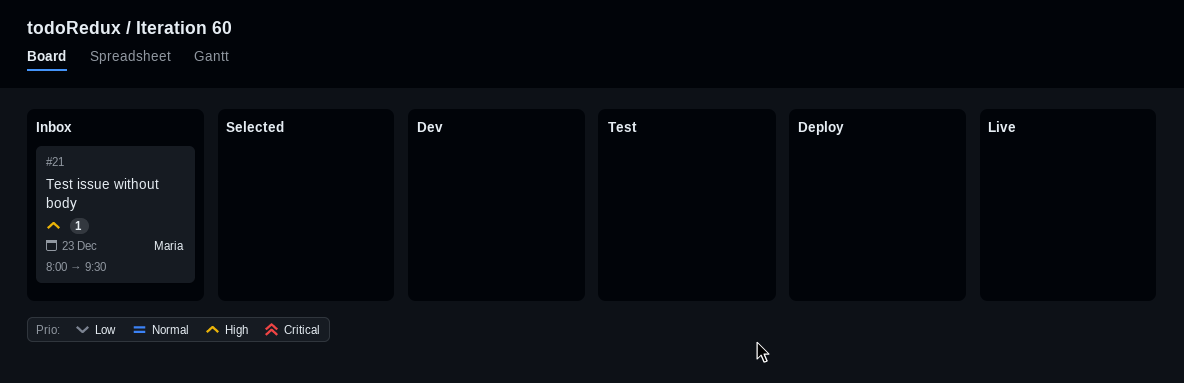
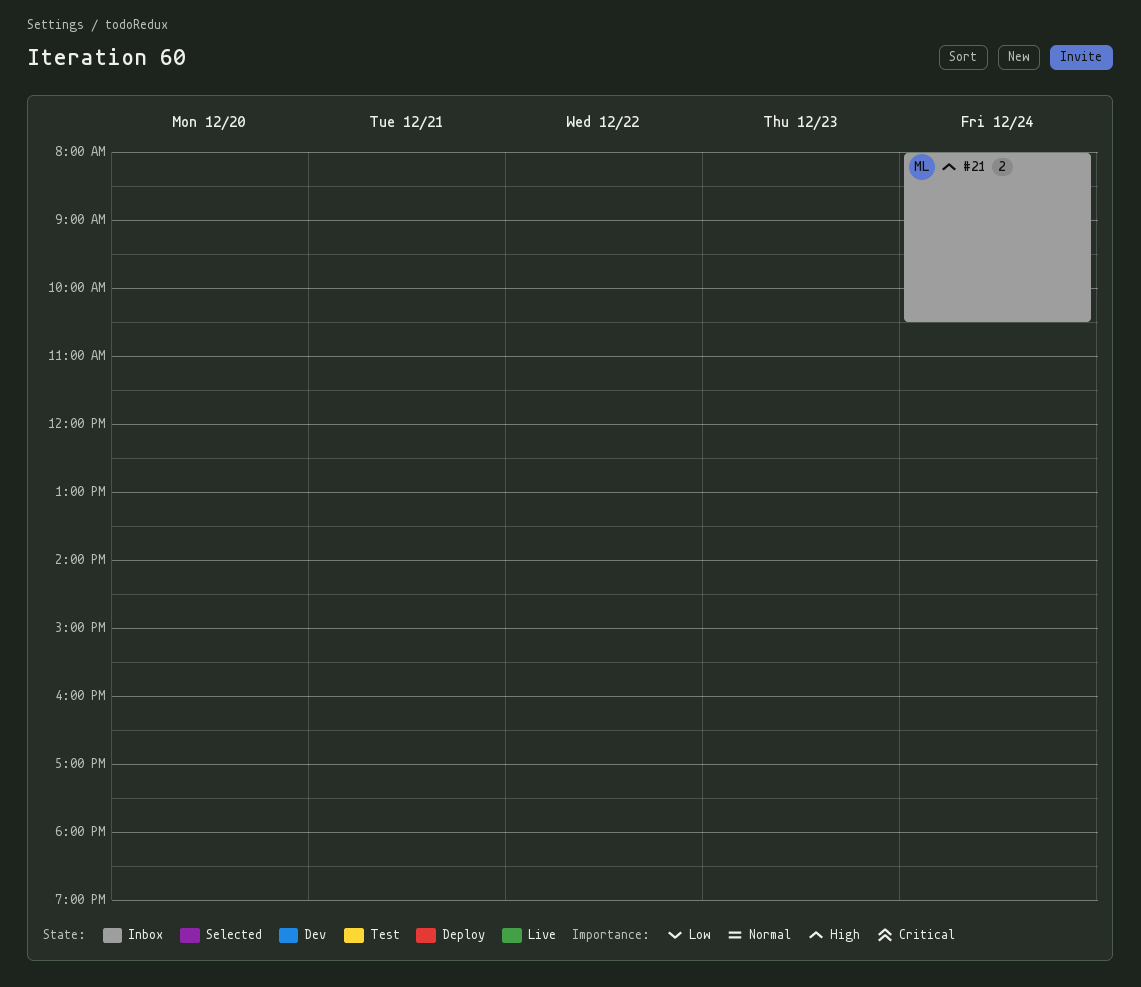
#21, estimate: 1 -> 2
#21, day: Dec 23 -> Dec 24
#21, ends: 09:30 -> 10:30

